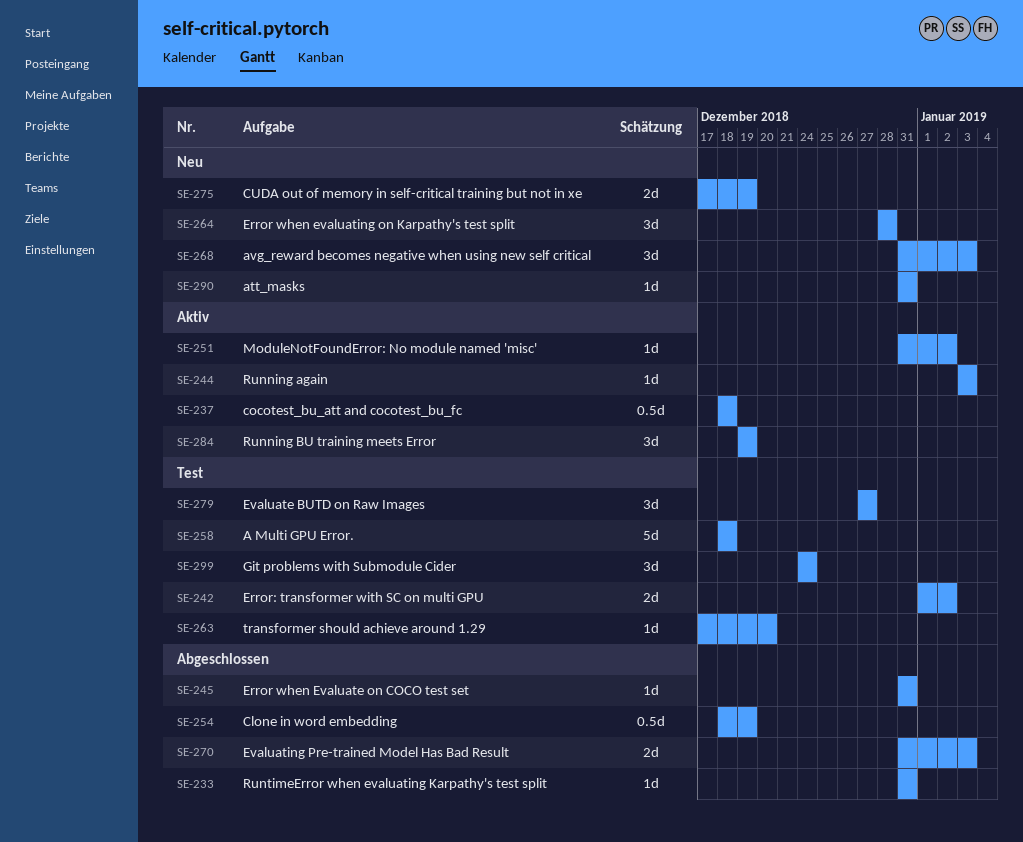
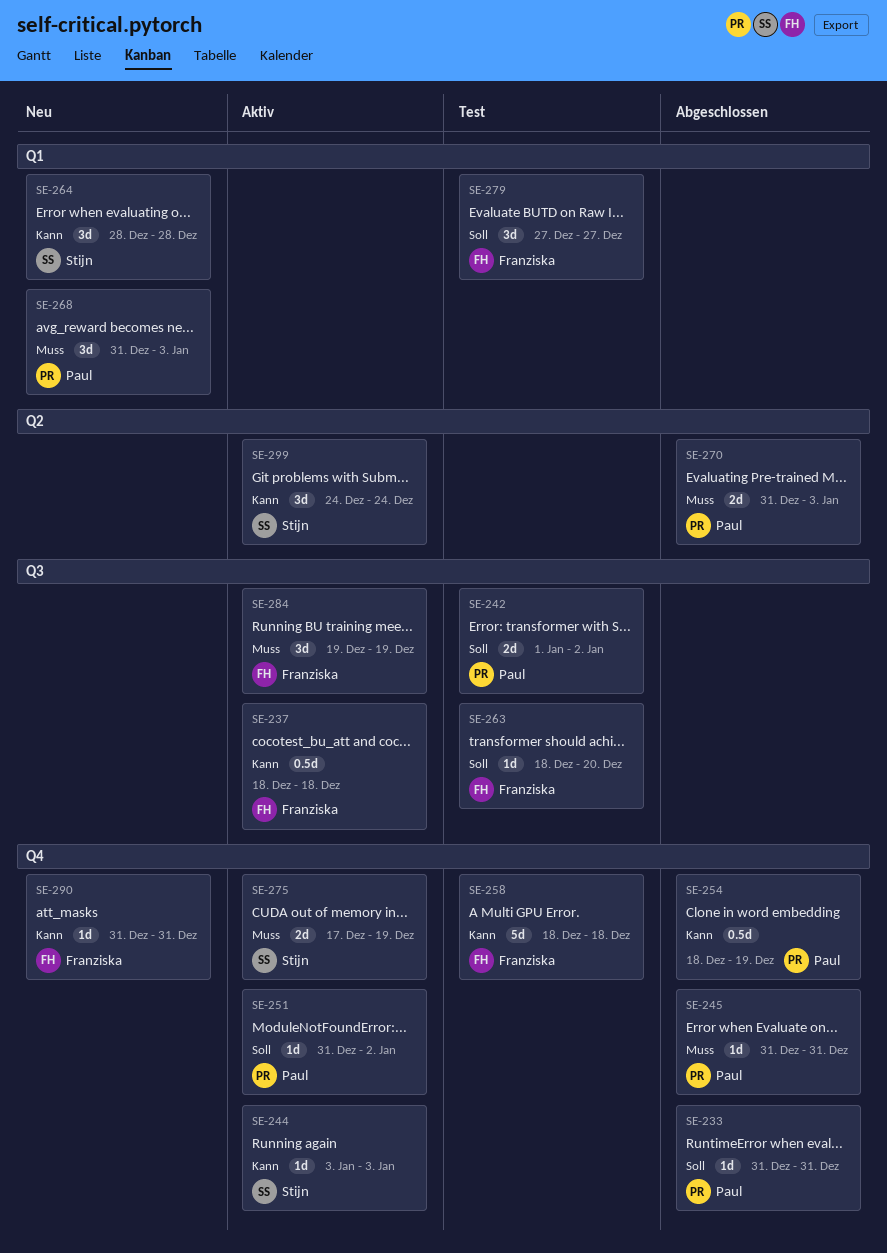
SE-263, start: Dec 17 -> Dec 18
SE-275, status: Neu -> Aktiv
SE-299, status: Test -> Aktiv

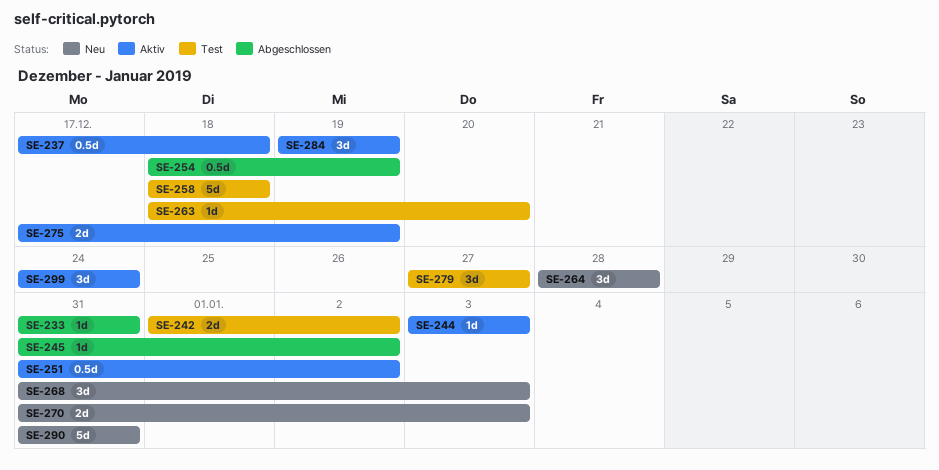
SE-237, start: Dec 18 -> Dec 17
SE-245, due: Dec 31 -> Jan 2
SE-251, estimate: 1d -> 0.5d
SE-270, status: Abgeschlossen -> Neu
SE-290, estimate: 1d -> 5d

